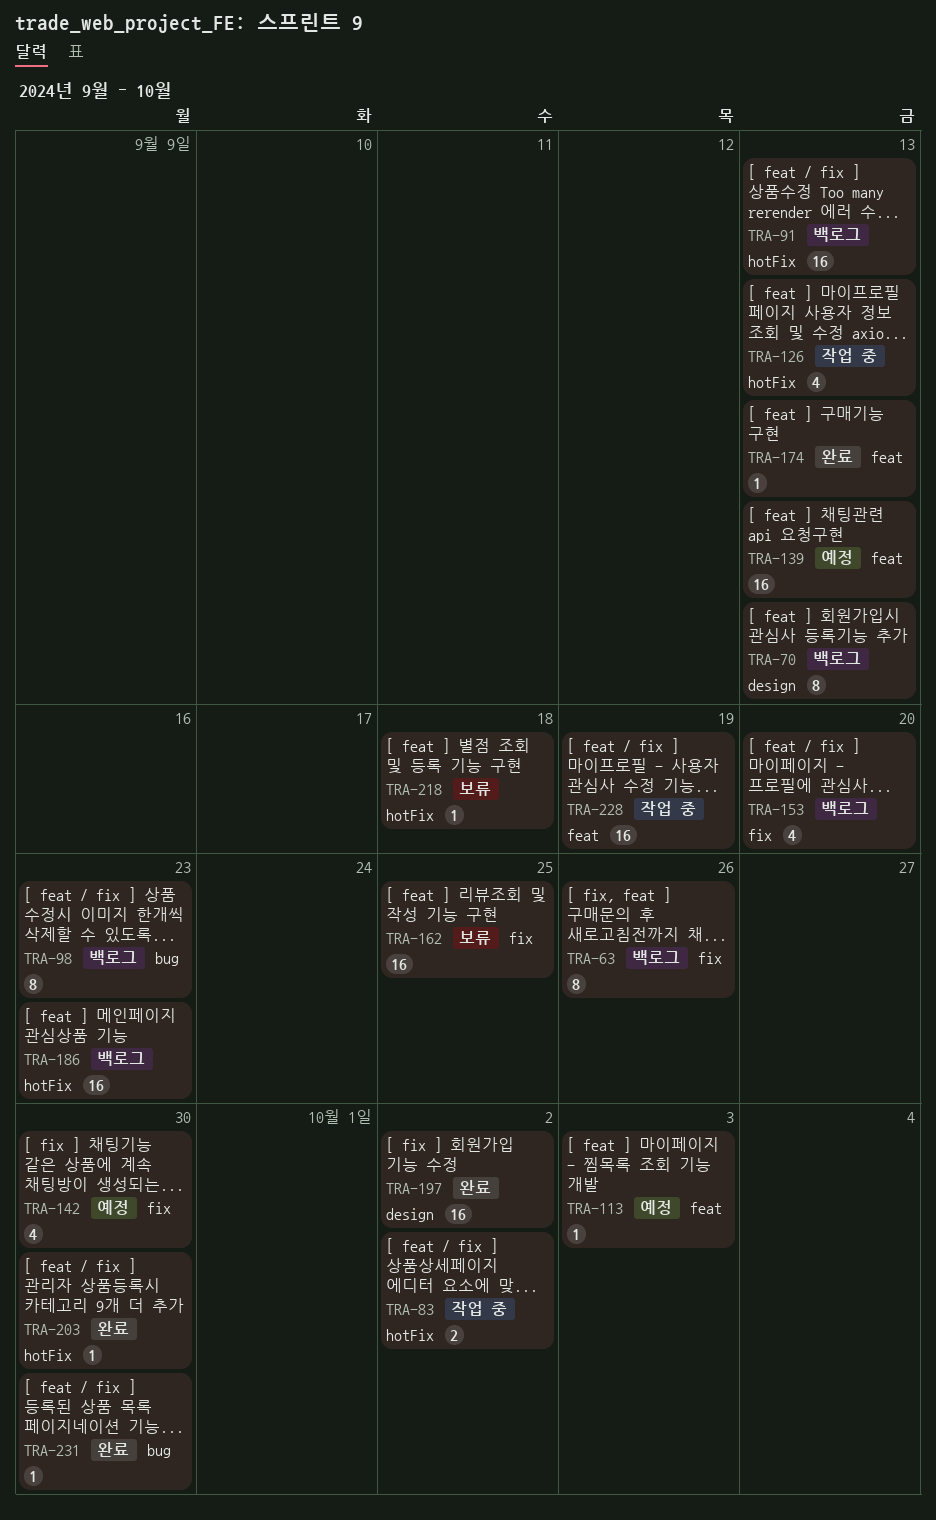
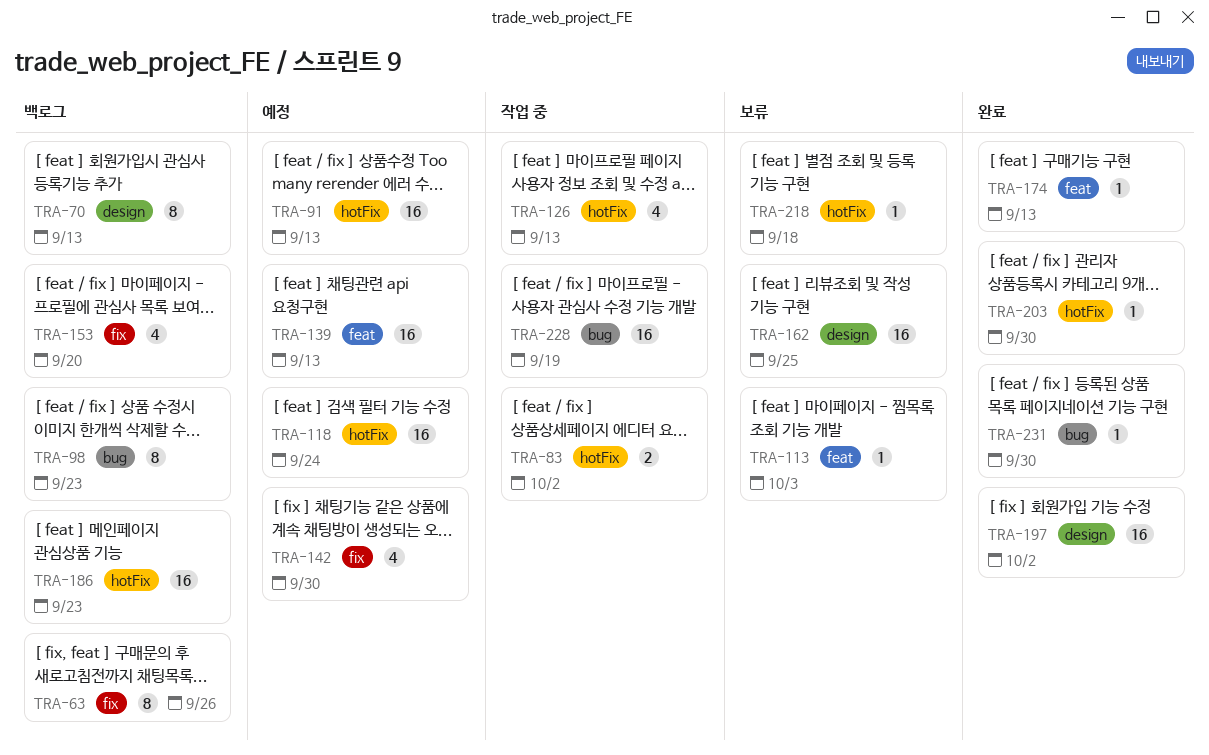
TRA-91, status: 백로그 -> 예정
TRA-113, status: 예정 -> 보류
TRA-118: none -> present
TRA-162, label: fix -> design
TRA-228, label: feat -> bug

